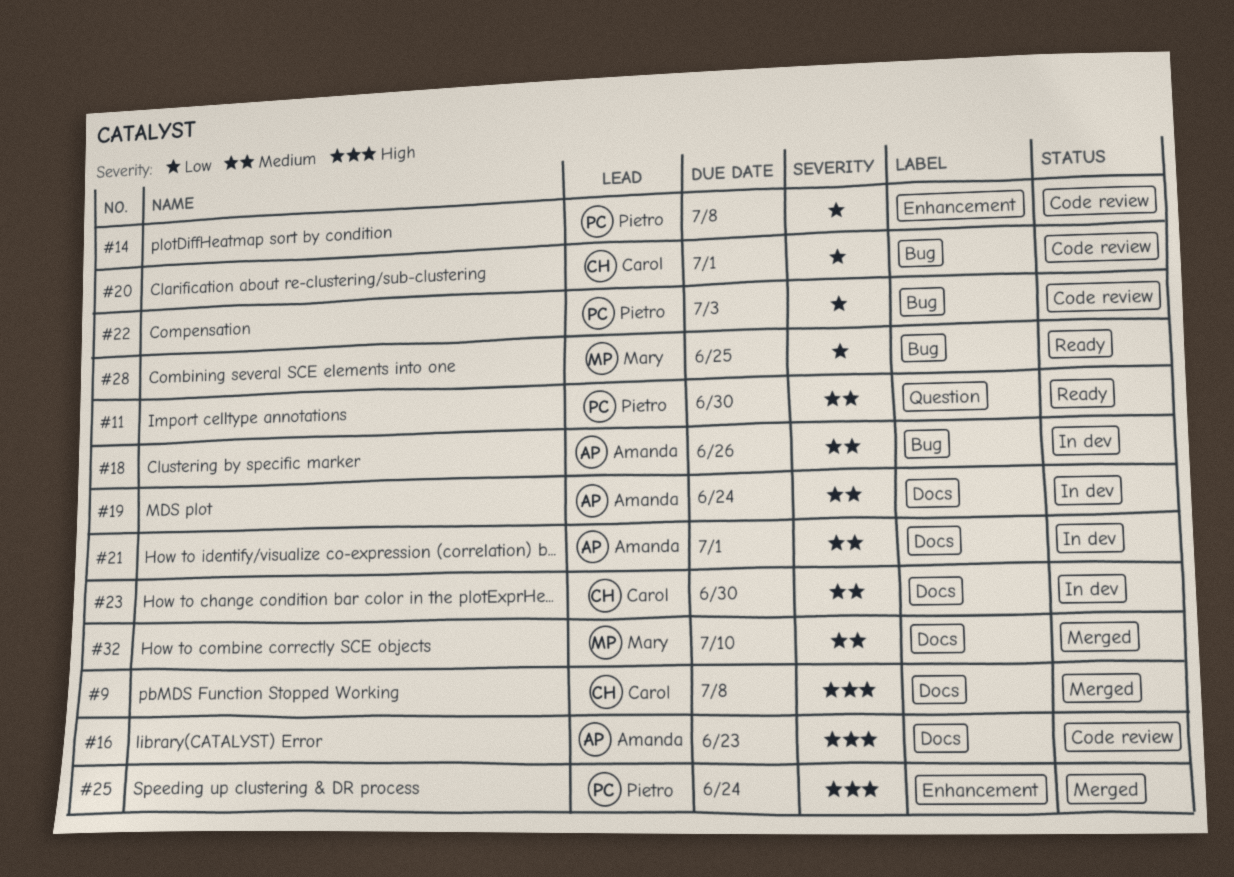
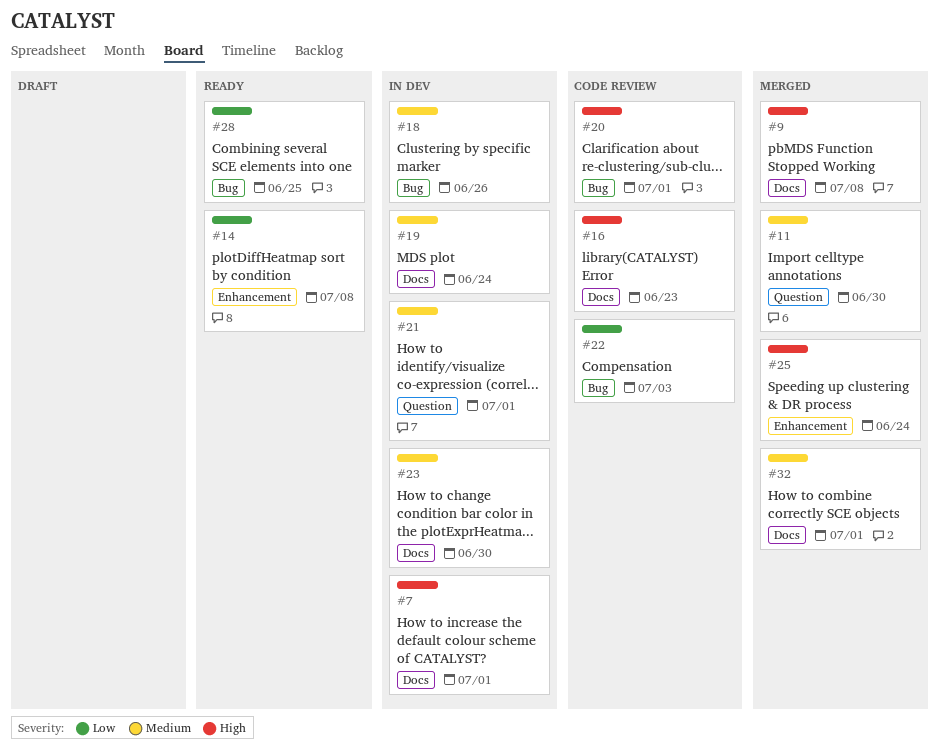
#7: none -> present
#11, status: Ready -> Merged
#14, status: Code review -> Ready
#20, priority: Low -> High
#21, label: Docs -> Question
#32, due: Jul 10 -> Jul 1

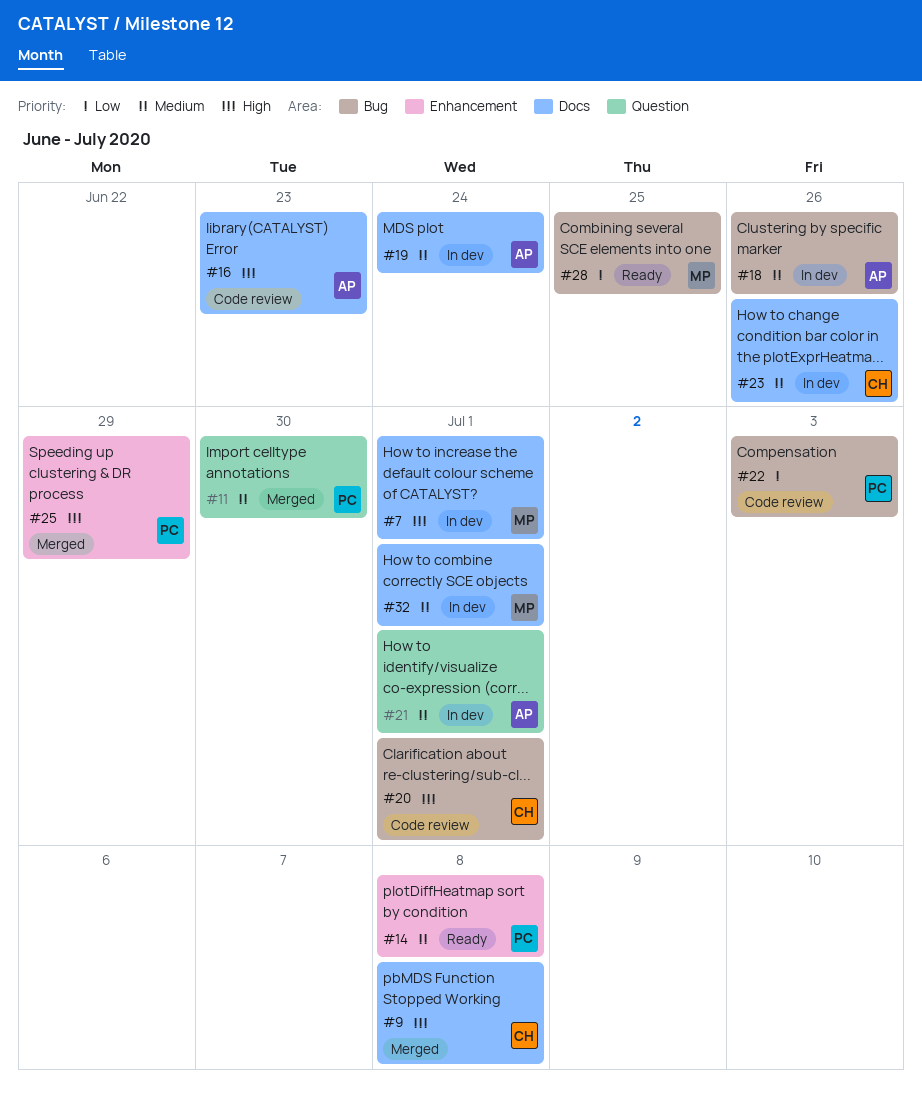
#14, priority: Low -> Medium
#23, due: Jun 30 -> Jun 26
#25, due: Jun 24 -> Jun 29
#32, status: Merged -> In dev

